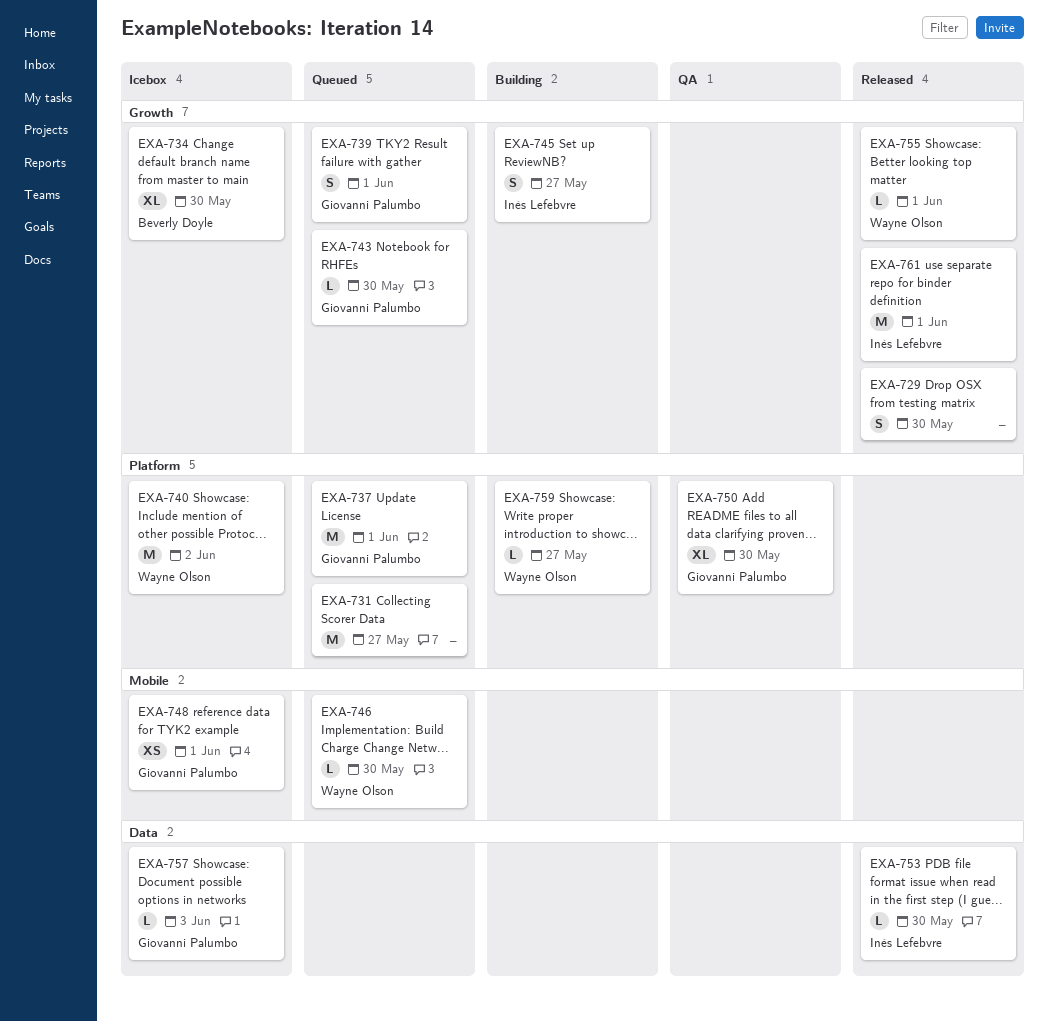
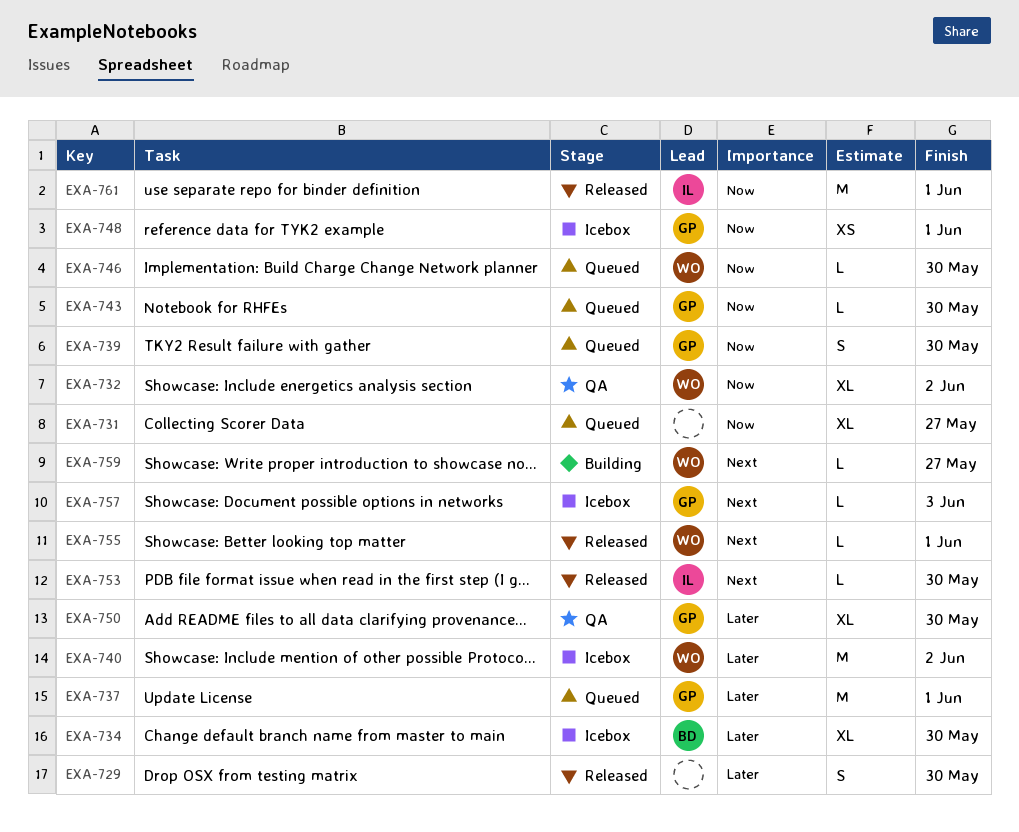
EXA-731, estimate: M -> XL
EXA-732: none -> present
EXA-739, due: Jun 1 -> May 30
EXA-745: present -> none

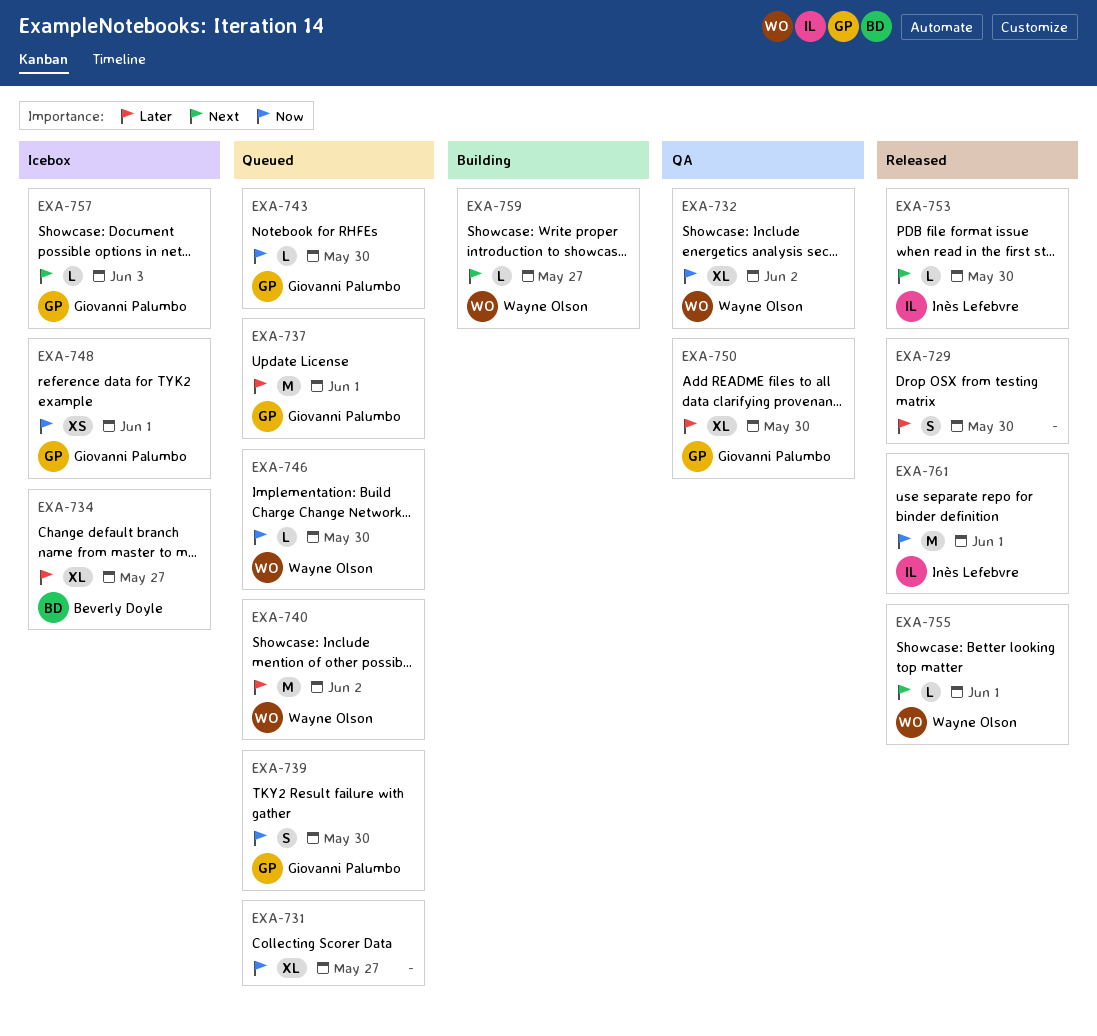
EXA-734, due: May 30 -> May 27
EXA-740, status: Icebox -> Queued

